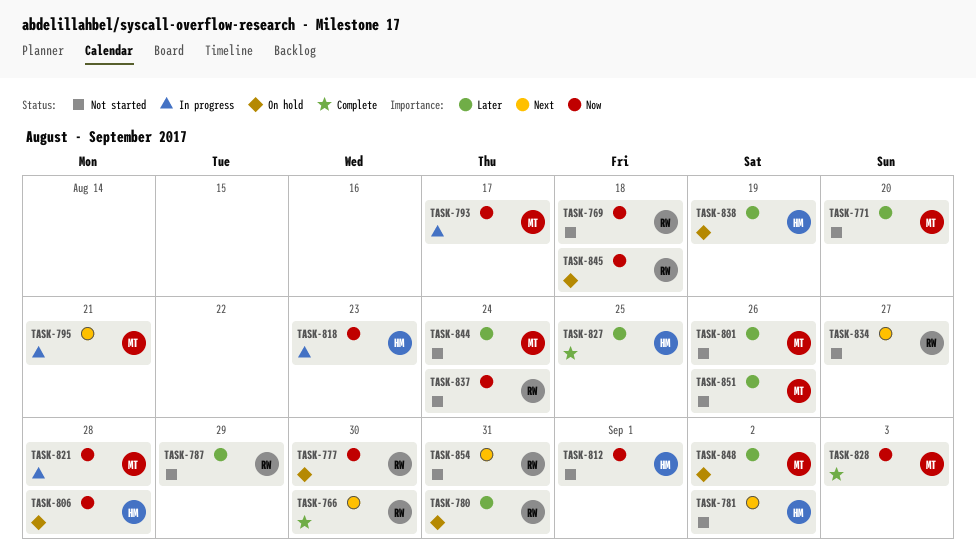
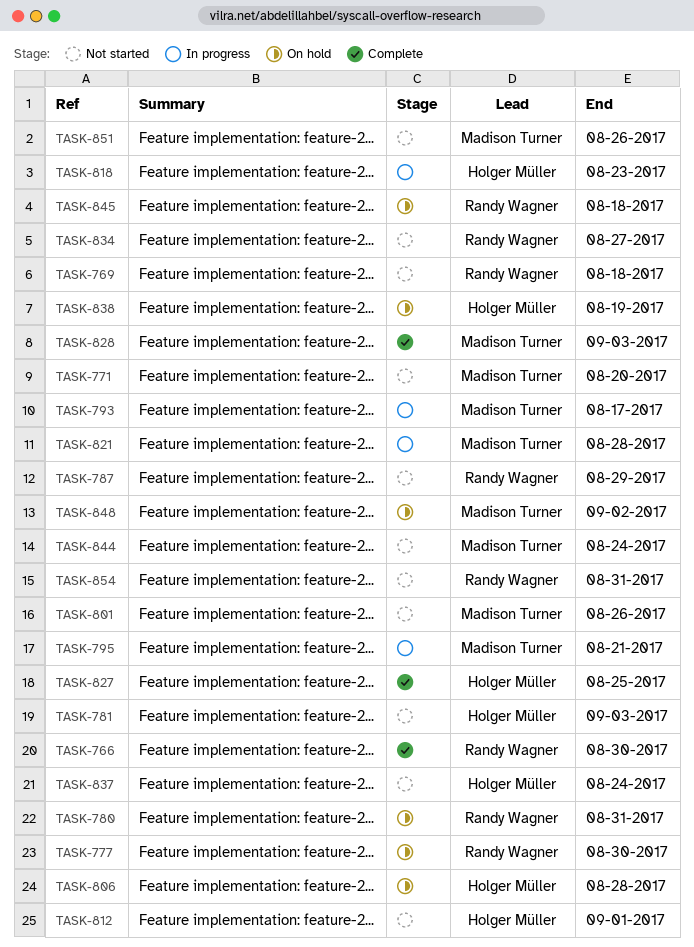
TASK-781, due: Sep 2 -> Sep 3
TASK-837, owner: Randy Wagner -> Holger Müller

